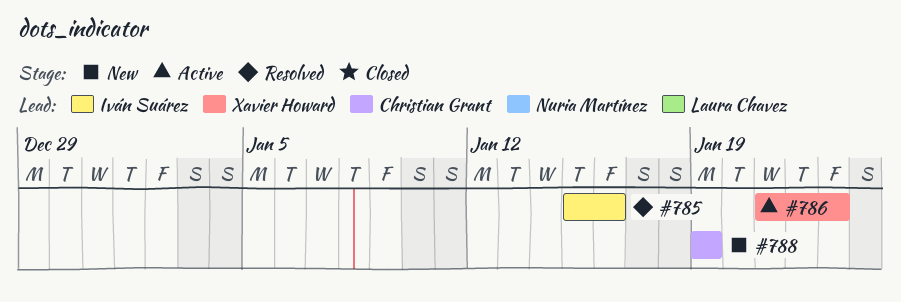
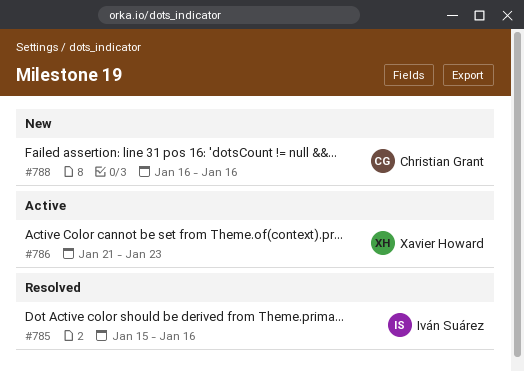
#788, start: Jan 19 -> Jan 16
#788, due: Jan 19 -> Jan 16

